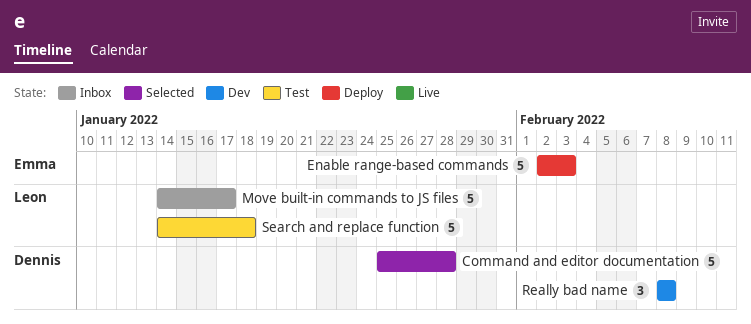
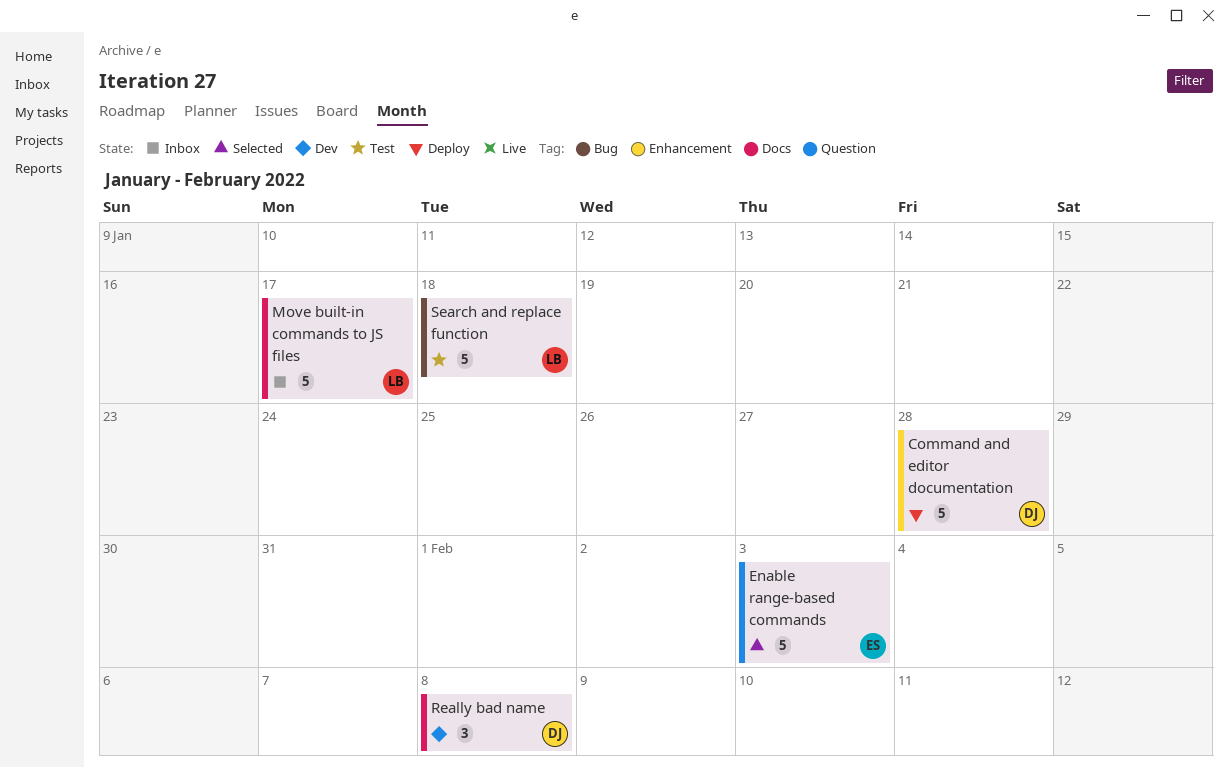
Command and editor documentation, status: Selected -> Deploy
Enable range-based commands, status: Deploy -> Selected

